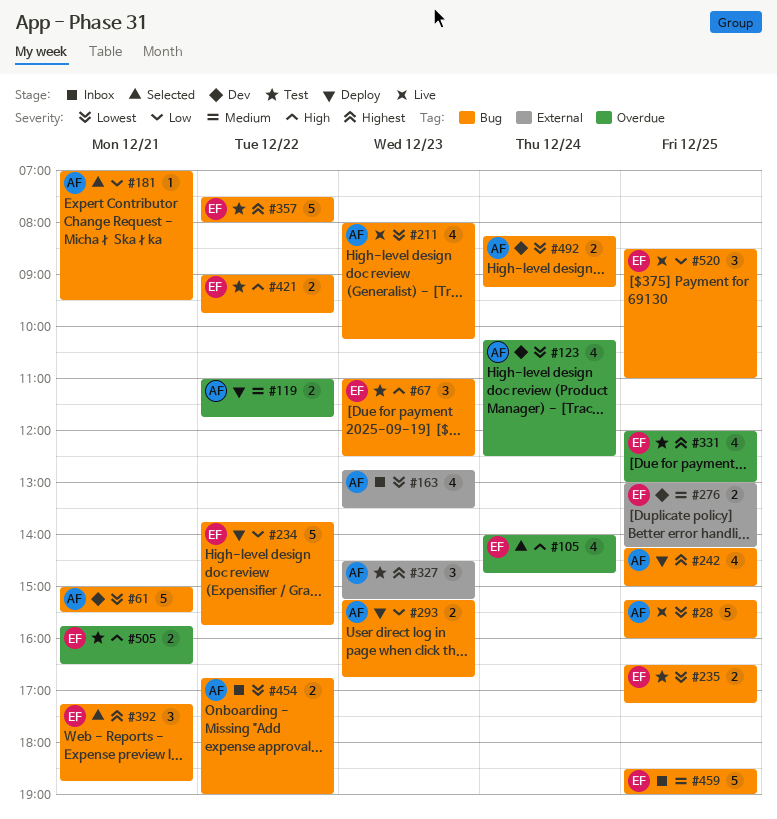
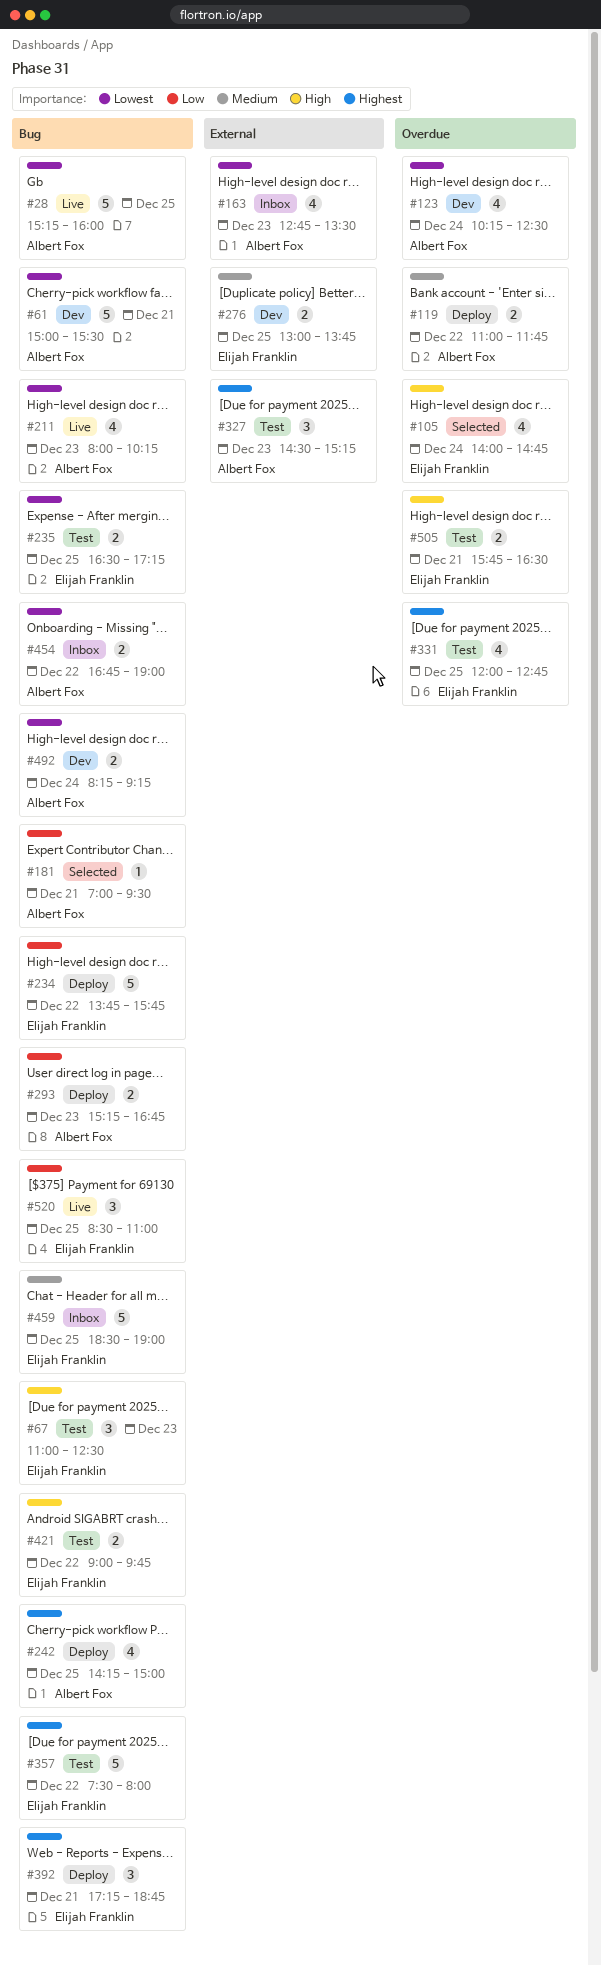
#276, ends: 14:15 -> 13:45
#331, ends: 13:00 -> 12:45
#392, status: Selected -> Deploy

